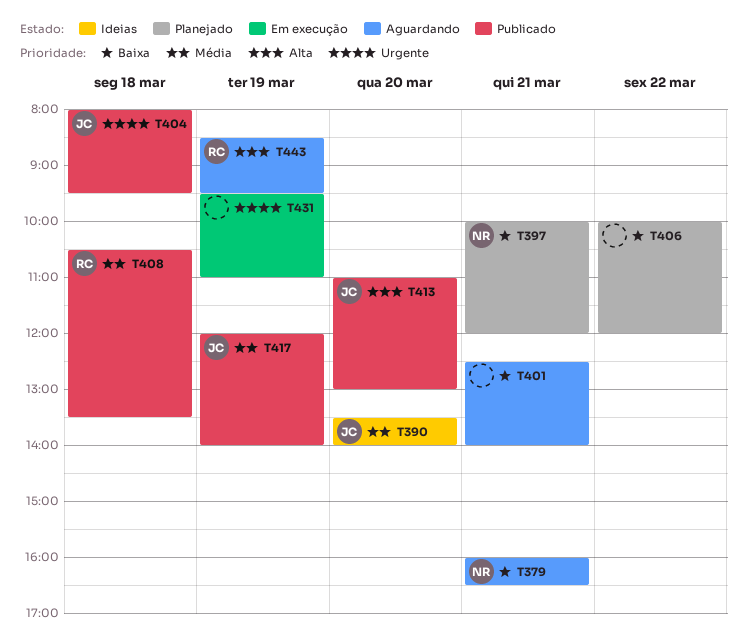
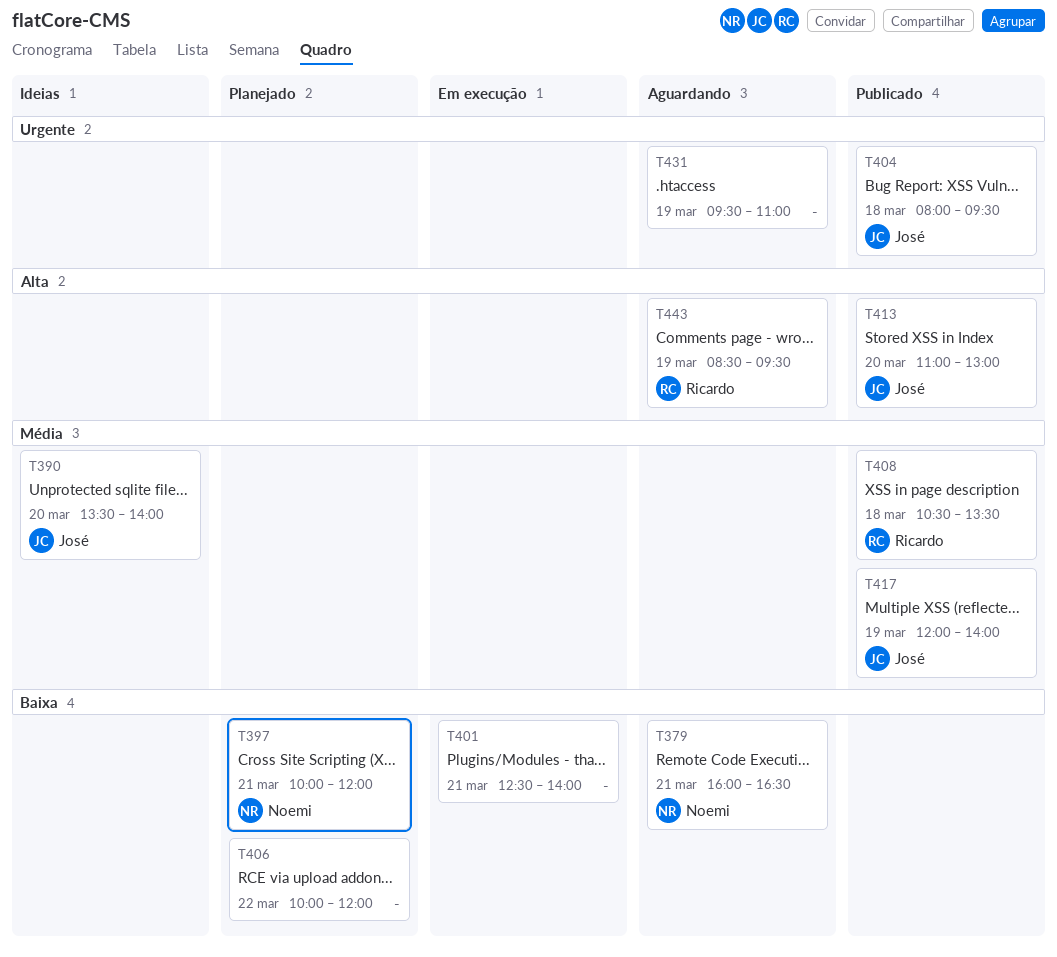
T401, status: Aguardando -> Em execução
T431, status: Em execução -> Aguardando

